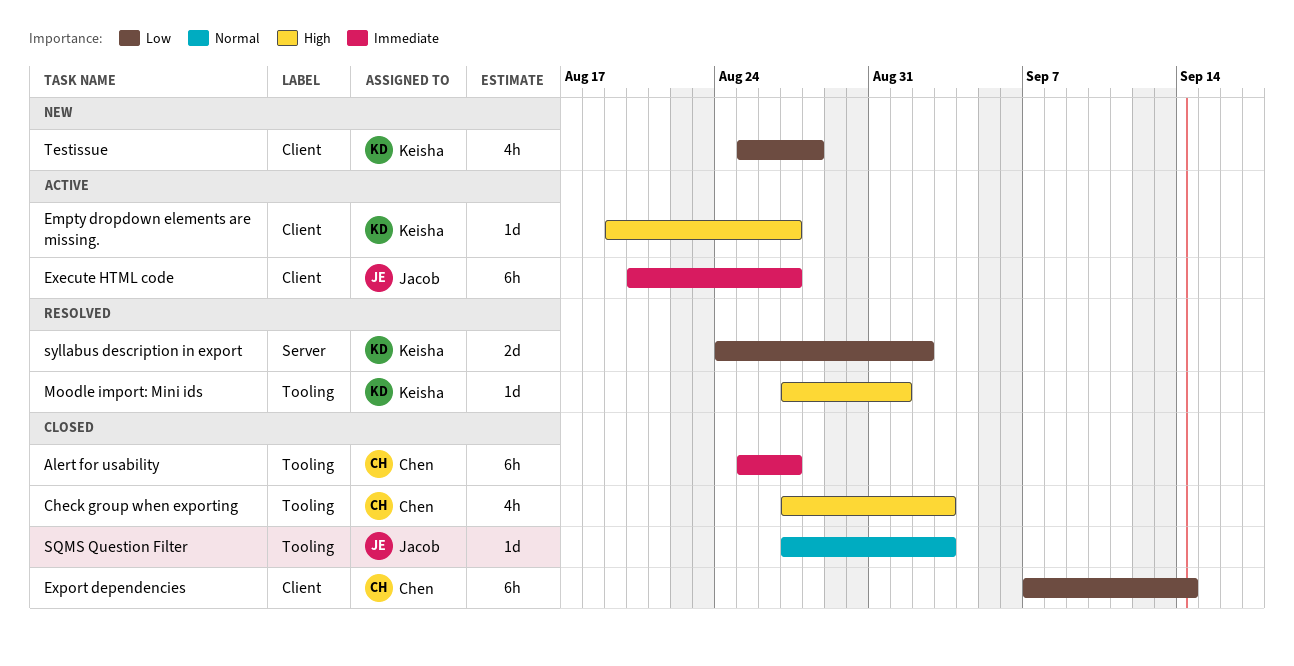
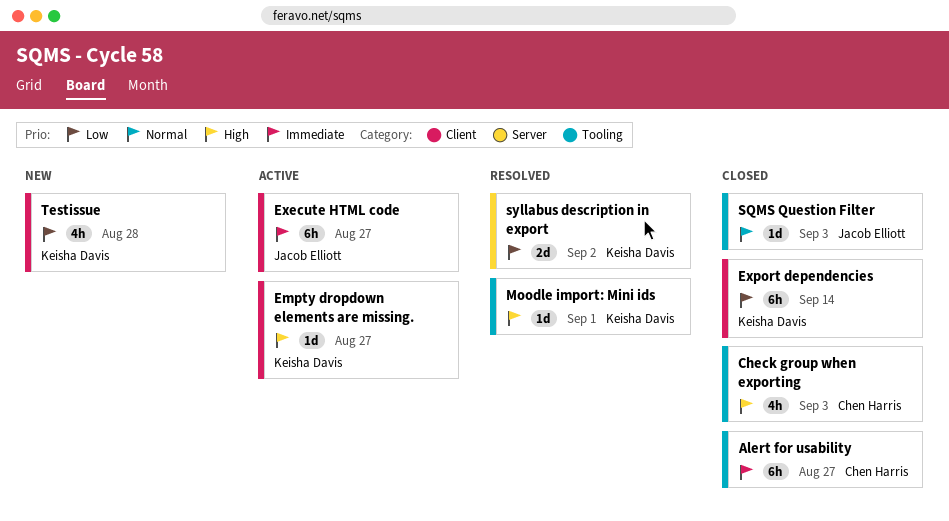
Export dependencies, owner: Chen Harris -> Keisha Davis

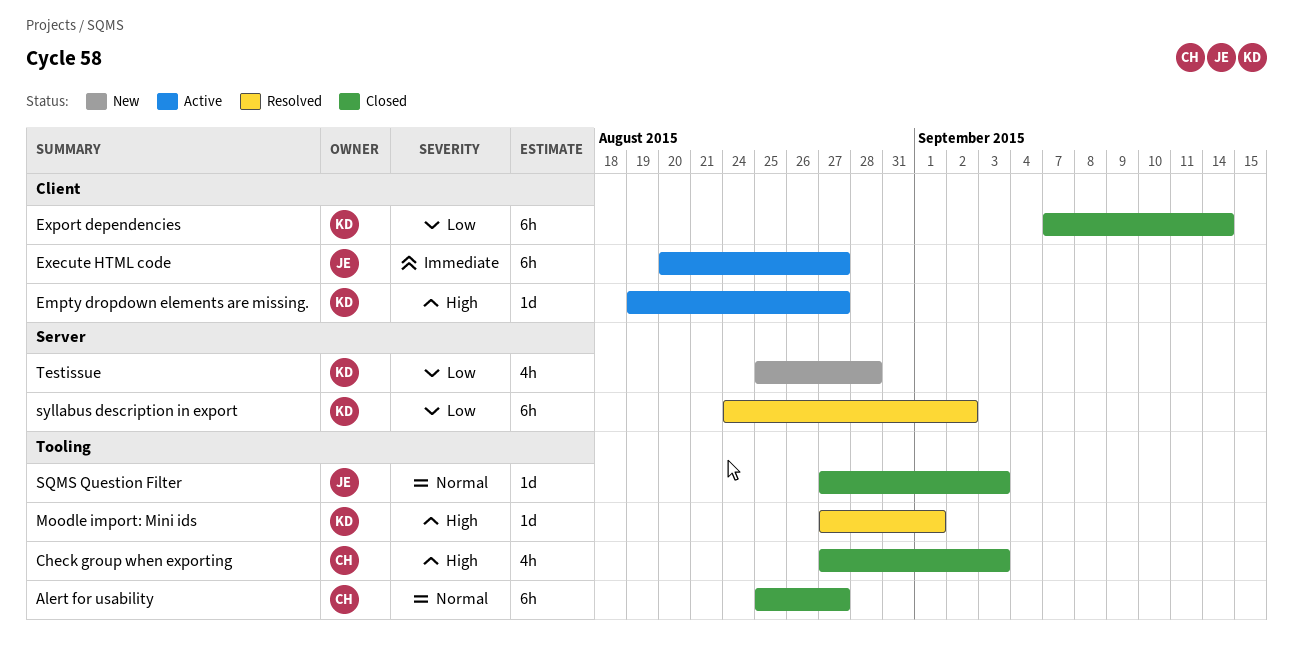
Alert for usability, priority: Immediate -> Normal
syllabus description in export, estimate: 2d -> 6h
Testissue, label: Client -> Server

